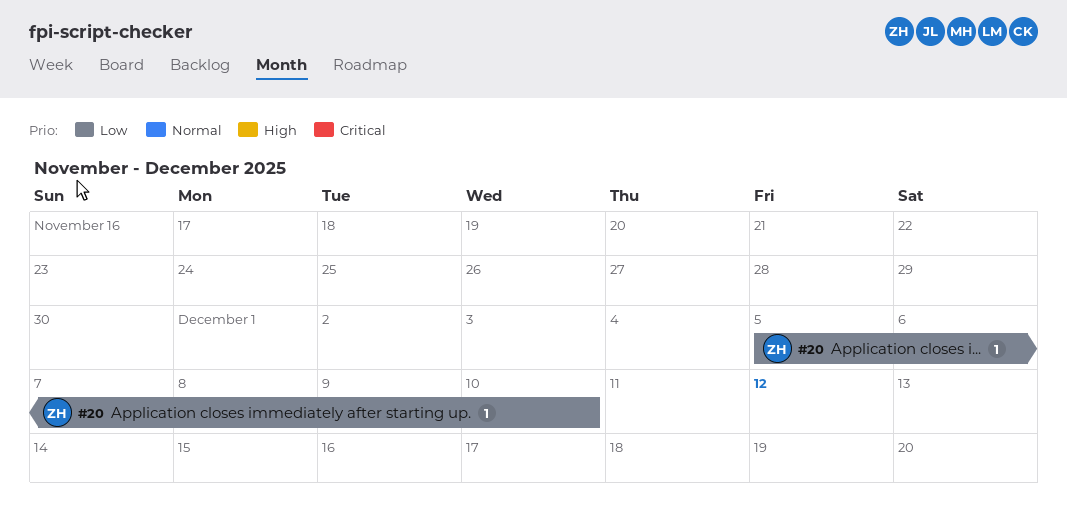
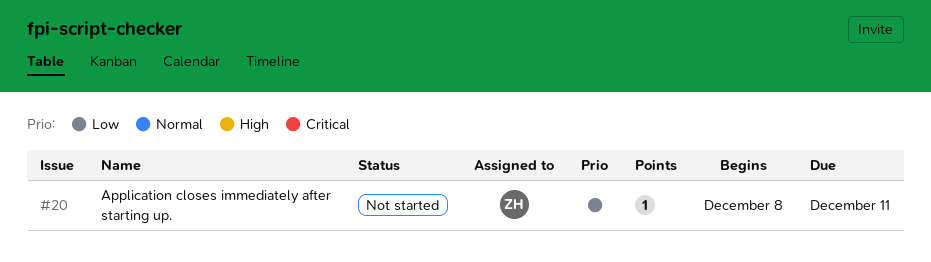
#20, start: Dec 5 -> Dec 8
#20, due: Dec 10 -> Dec 11

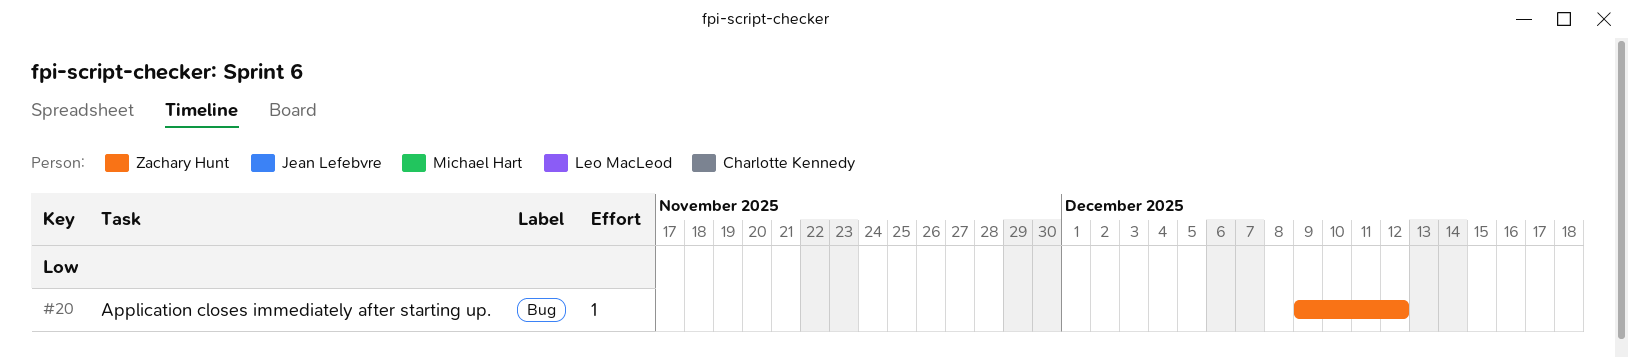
#20, start: Dec 8 -> Dec 9
#20, due: Dec 11 -> Dec 12

